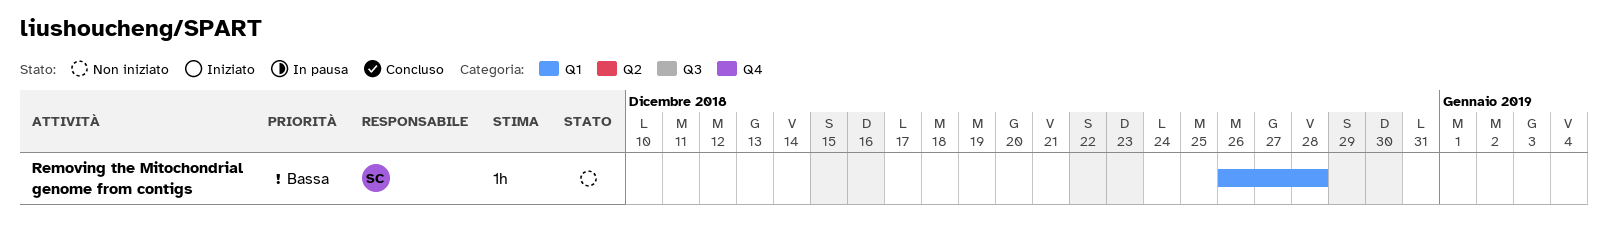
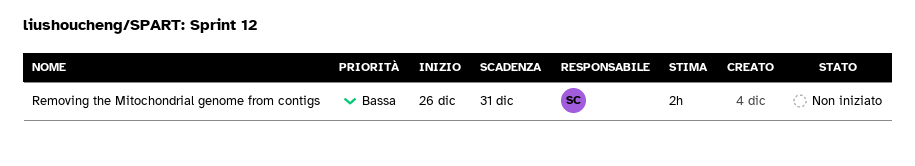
Removing the Mitochondrial genome from contigs, estimate: 1h -> 2h
Removing the Mitochondrial genome from contigs, due: Dec 28 -> Dec 31

